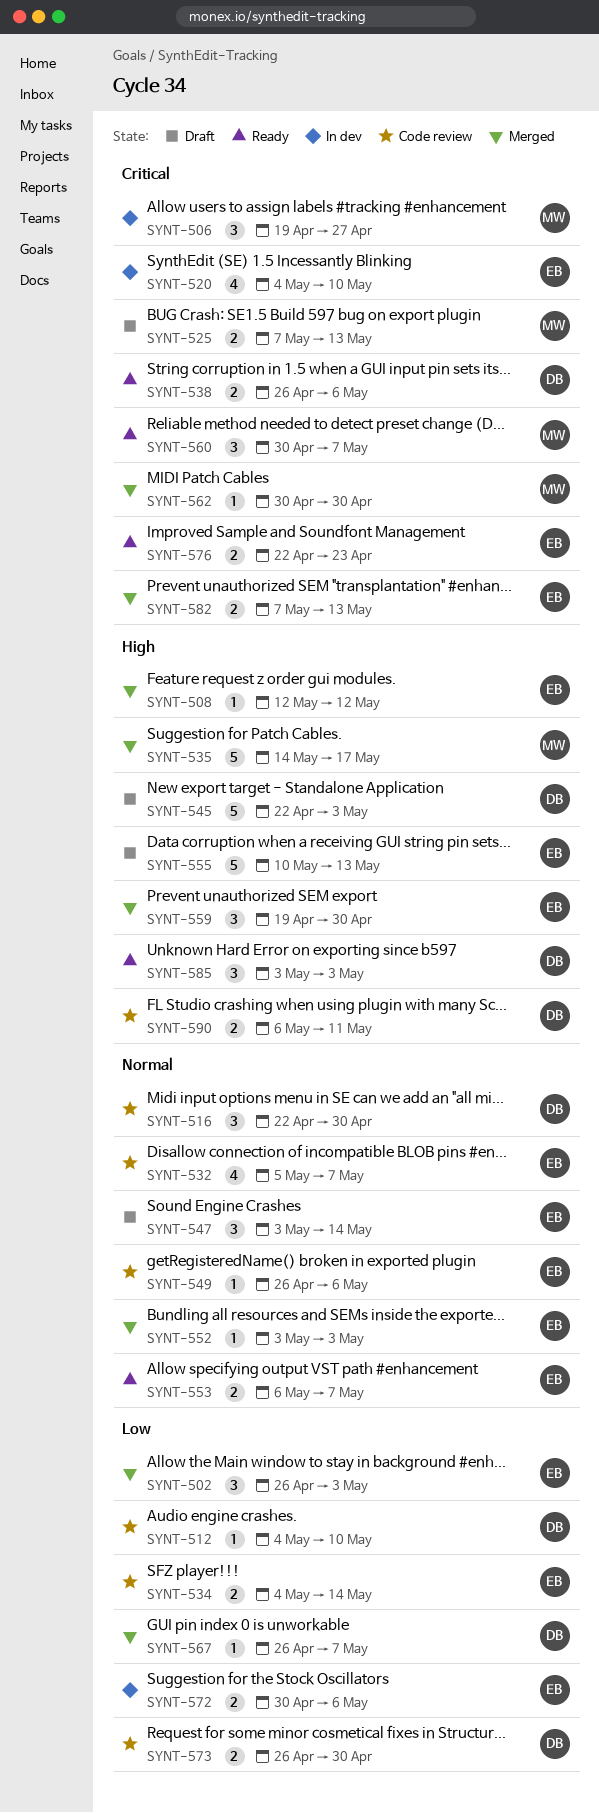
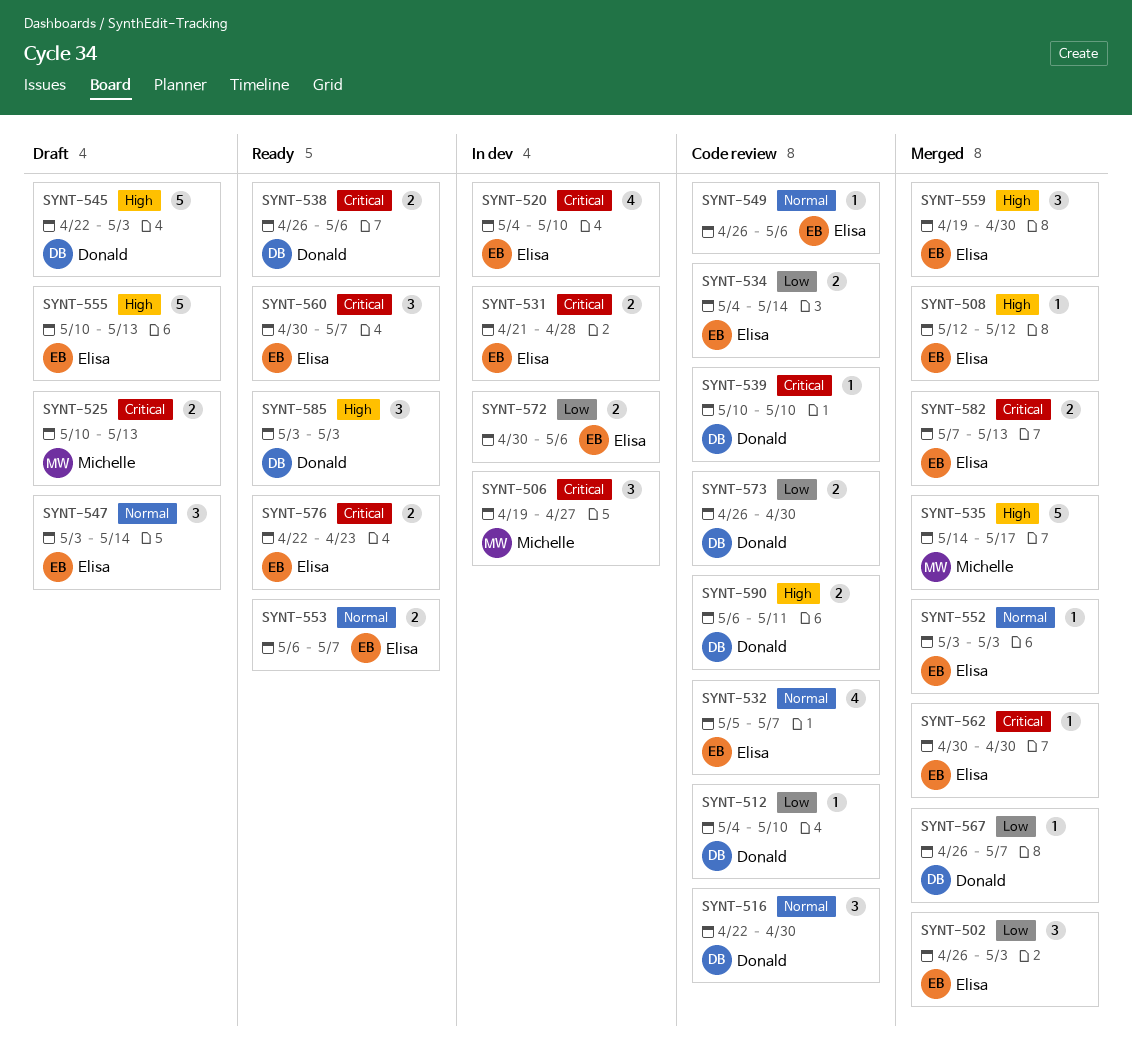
SYNT-525, start: May 7 -> May 10
SYNT-531: none -> present
SYNT-539: none -> present
SYNT-560, owner: Michelle -> Elisa
SYNT-562, owner: Michelle -> Elisa

